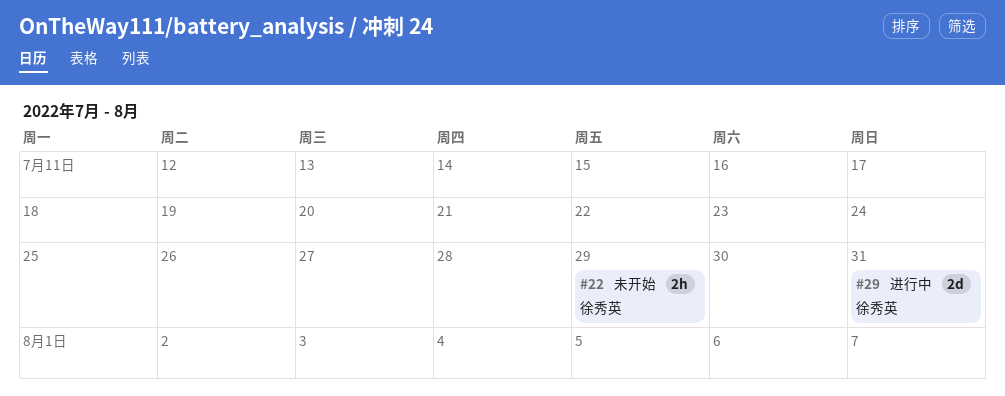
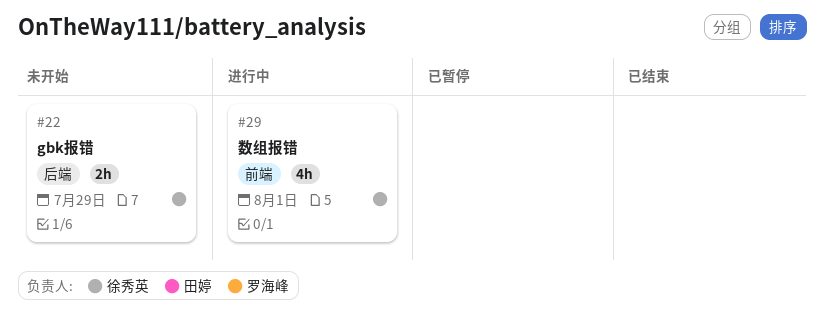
#29, estimate: 2d -> 4h
#29, due: Jul 31 -> Aug 1

